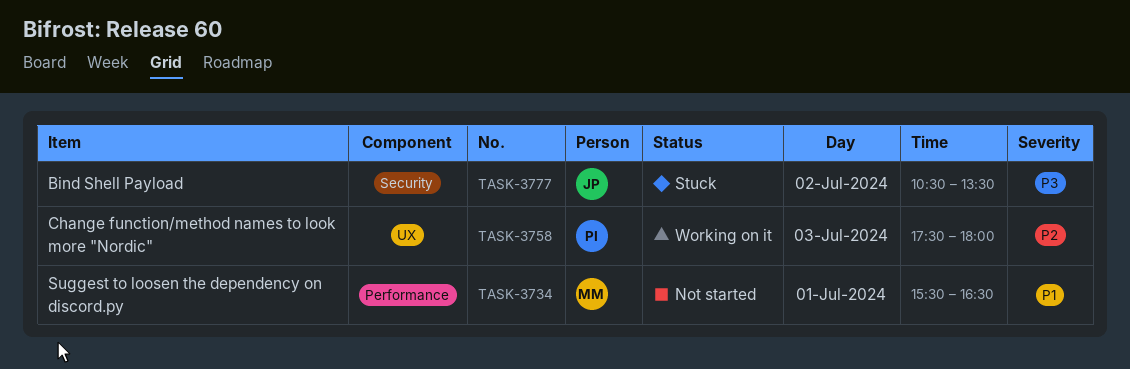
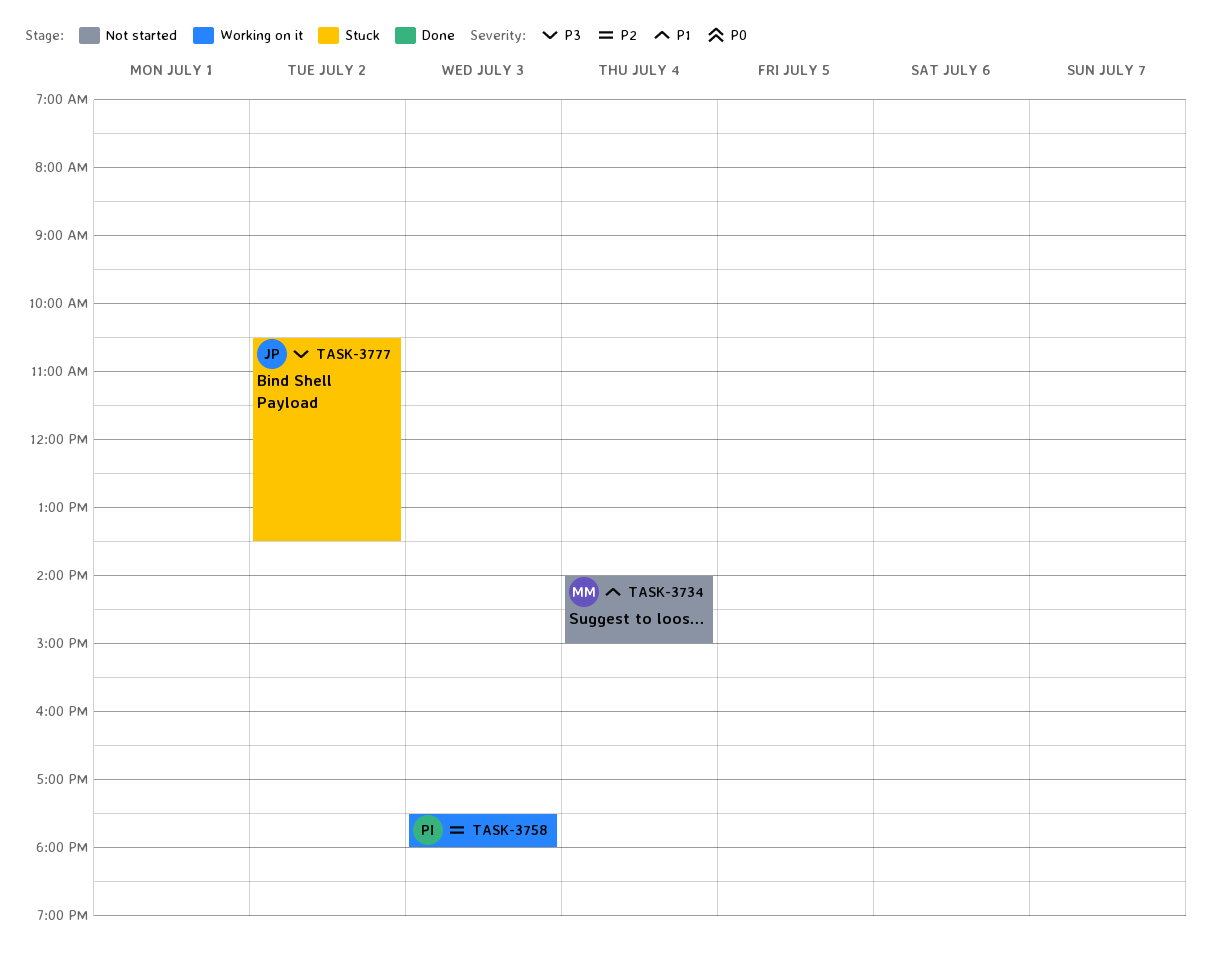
TASK-3734, day: Jul 1 -> Jul 4
TASK-3734, begins: 15:30 -> 14:00
TASK-3734, ends: 16:30 -> 15:00

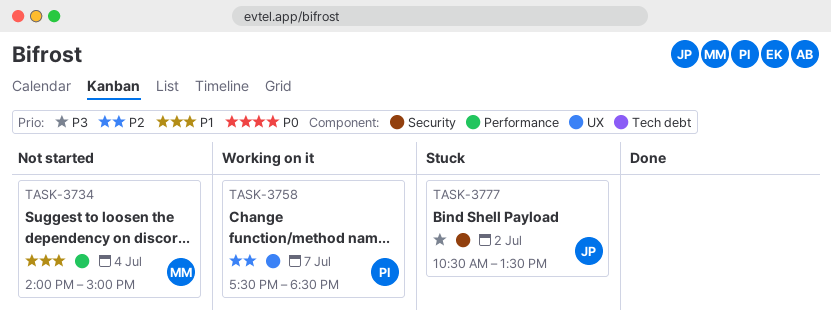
TASK-3758, day: Jul 3 -> Jul 7
TASK-3758, ends: 18:00 -> 18:30

